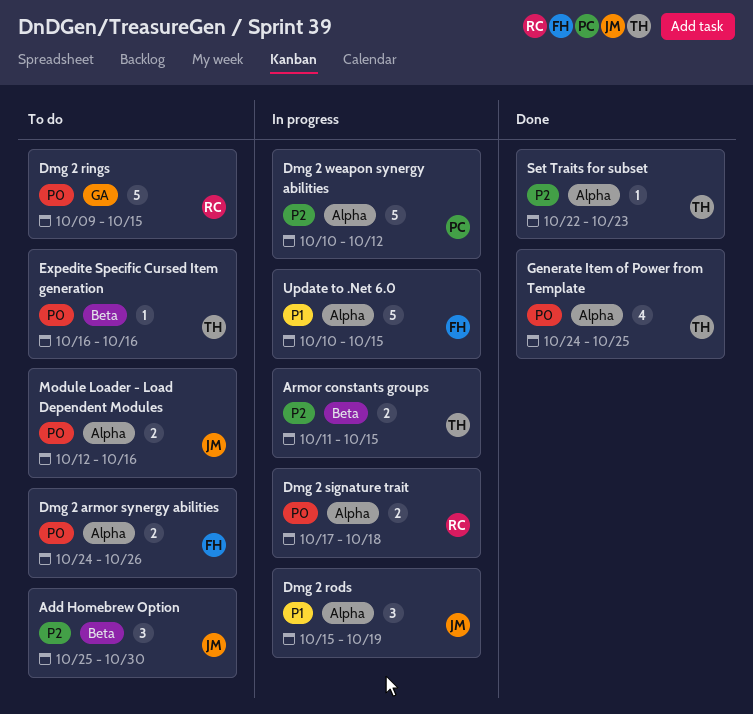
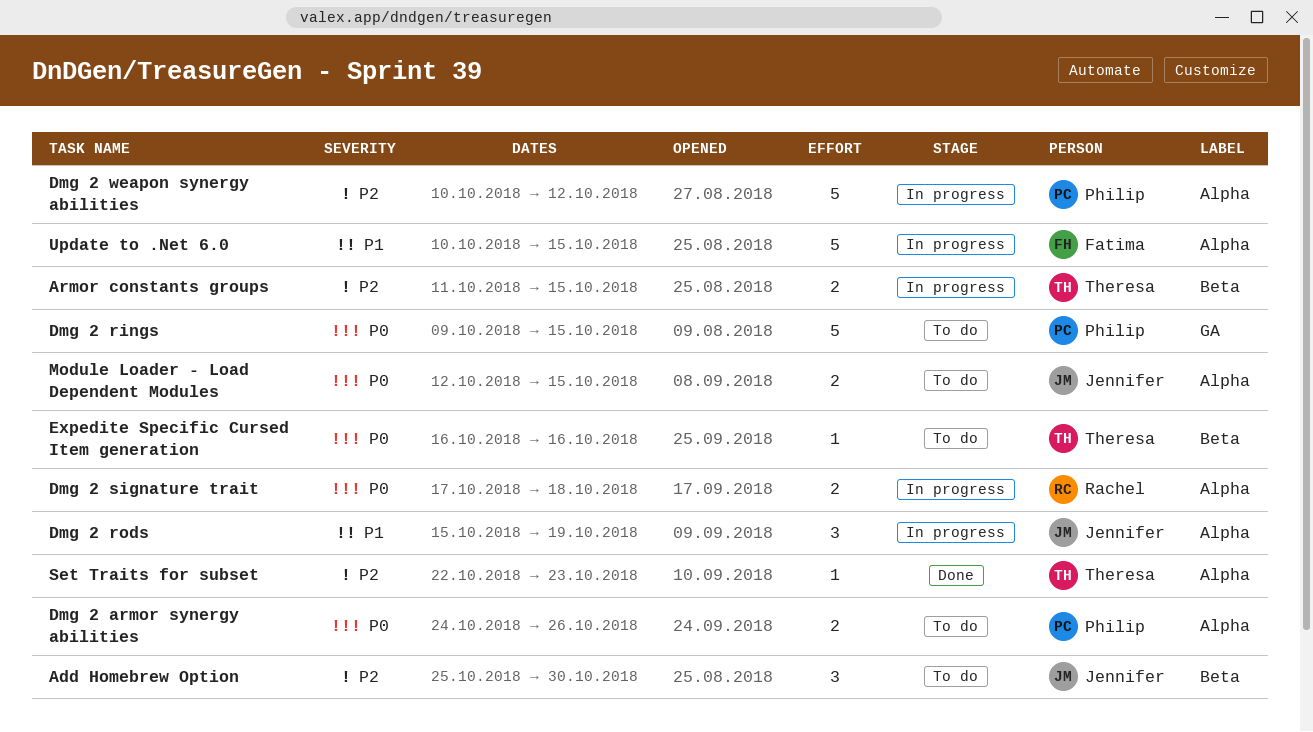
Dmg 2 armor synergy abilities, owner: Fatima -> Philip
Dmg 2 rings, owner: Rachel -> Philip
Generate Item of Power from Template: present -> none
Module Loader - Load Dependent Modules, due: Oct 16 -> Oct 15

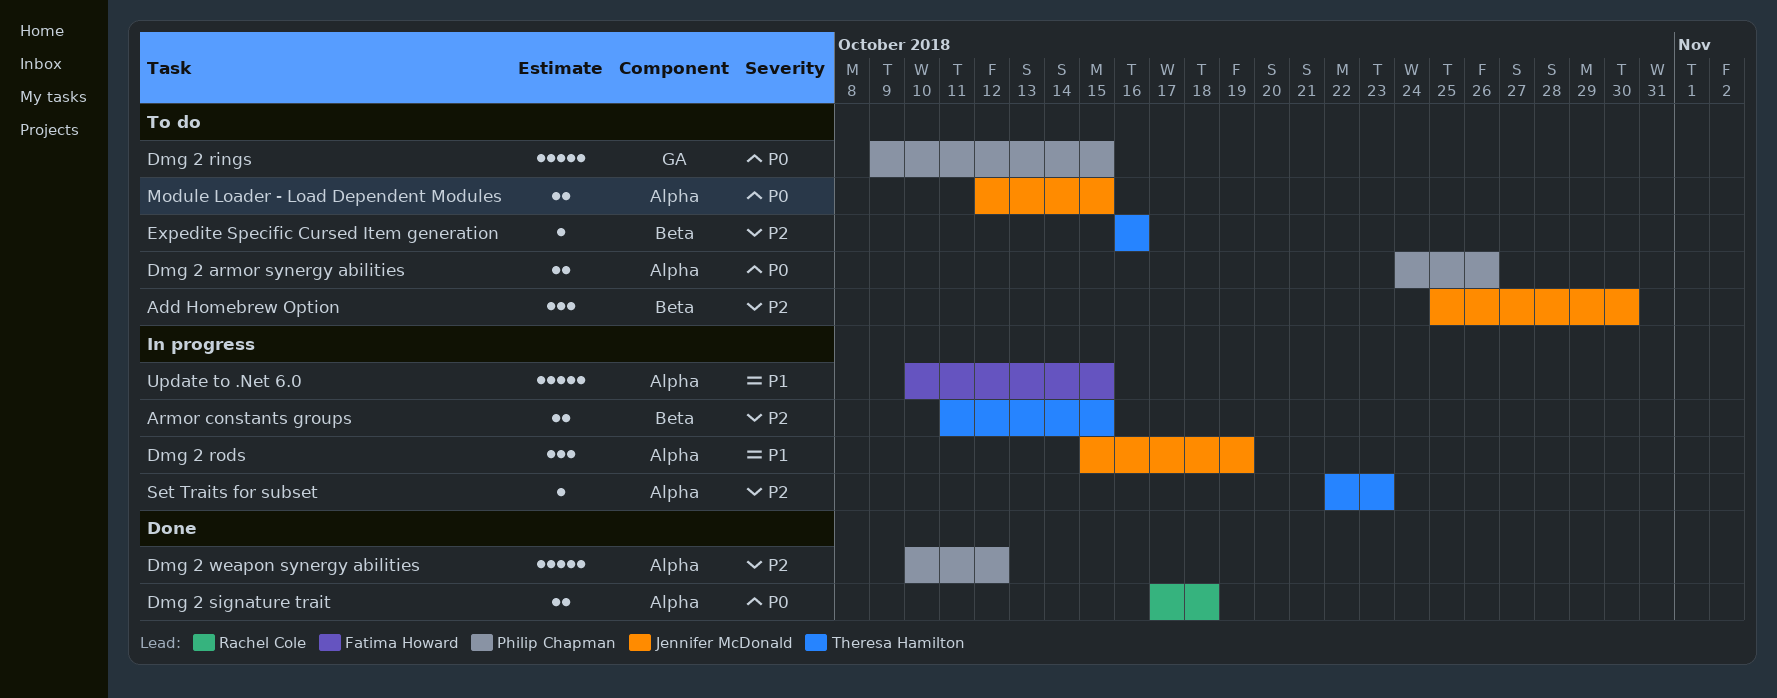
Dmg 2 signature trait, status: In progress -> Done
Dmg 2 weapon synergy abilities, status: In progress -> Done
Expedite Specific Cursed Item generation, priority: P0 -> P2
Set Traits for subset, status: Done -> In progress

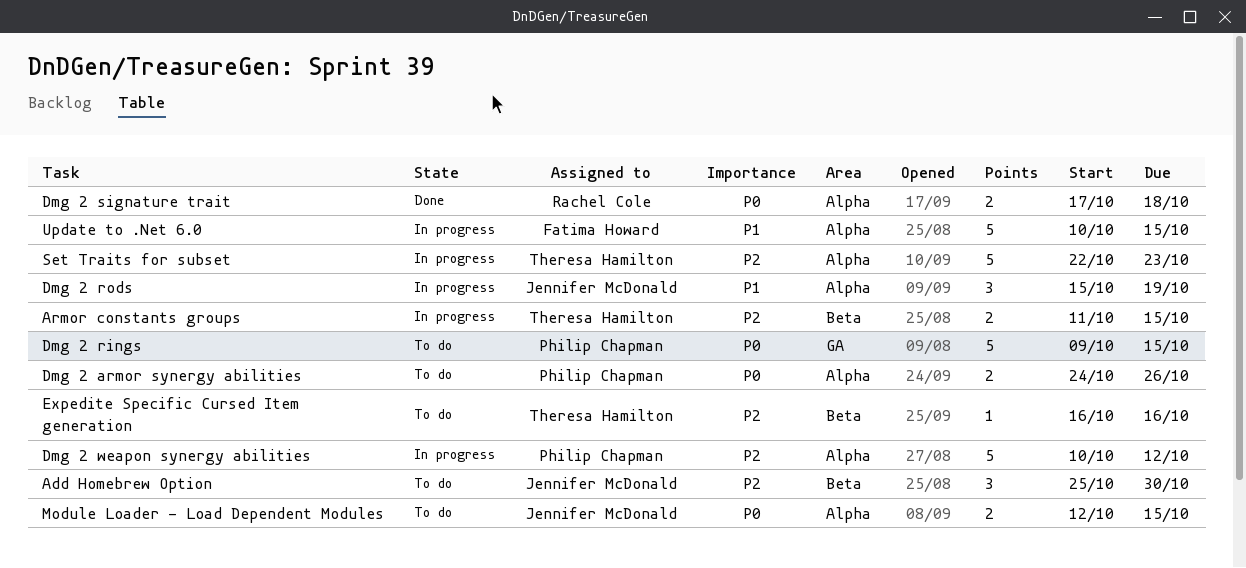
Dmg 2 weapon synergy abilities, status: Done -> In progress
Set Traits for subset, estimate: 1 -> 5

